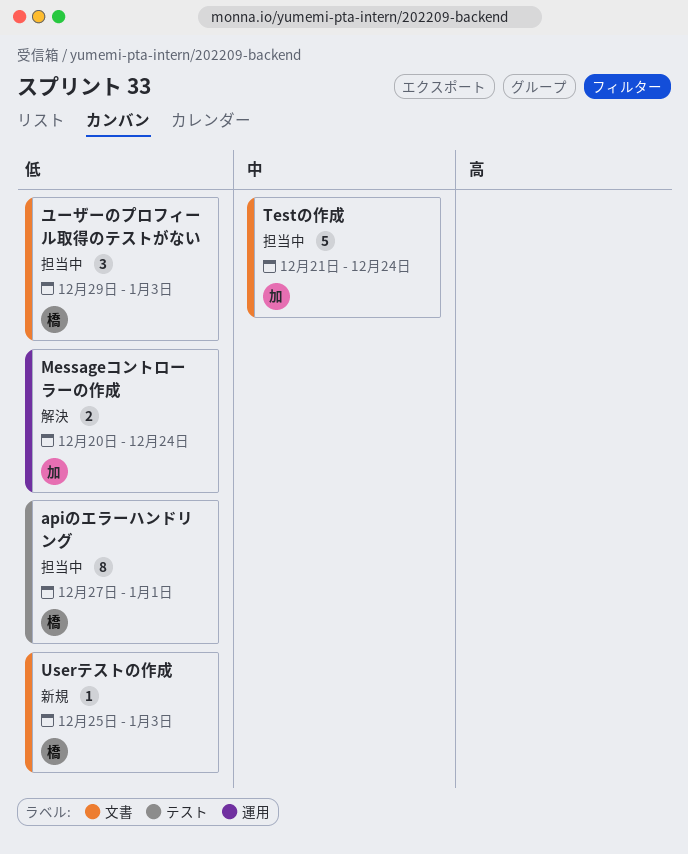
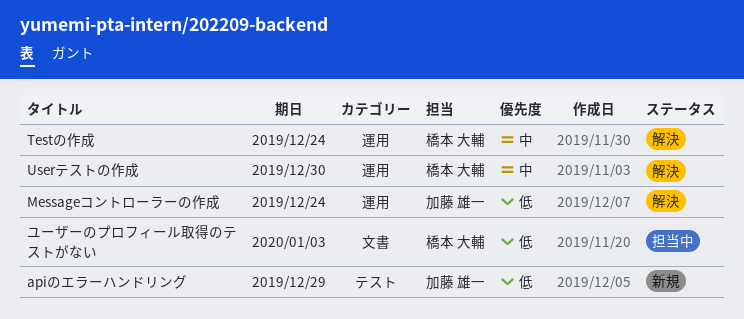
apiのエラーハンドリング, status: 担当中 -> 新規
apiのエラーハンドリング, owner: 橋本 大輔 -> 加藤 雄一
apiのエラーハンドリング, due: Jan 1 -> Dec 29
Testの作成, status: 担当中 -> 解決
Testの作成, owner: 加藤 雄一 -> 橋本 大輔
Testの作成, label: 文書 -> 運用
Userテストの作成, status: 新規 -> 解決
Userテストの作成, priority: 低 -> 中
Userテストの作成, label: 文書 -> 運用
Userテストの作成, due: Jan 3 -> Dec 30

